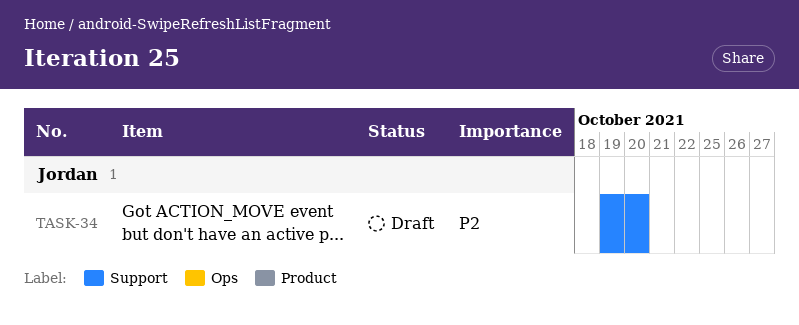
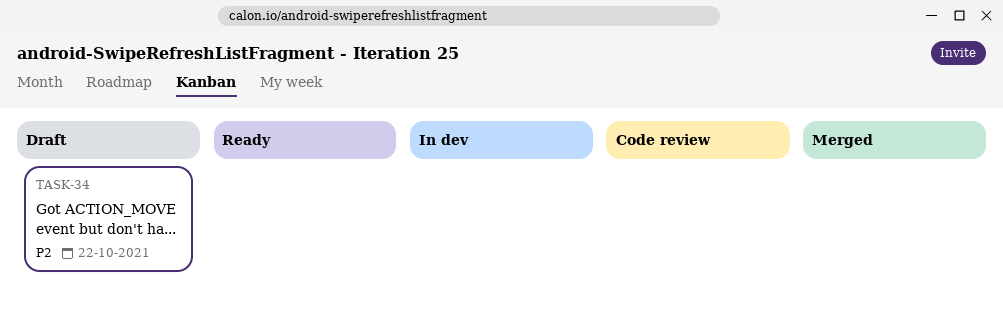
TASK-34, due: Oct 20 -> Oct 22

